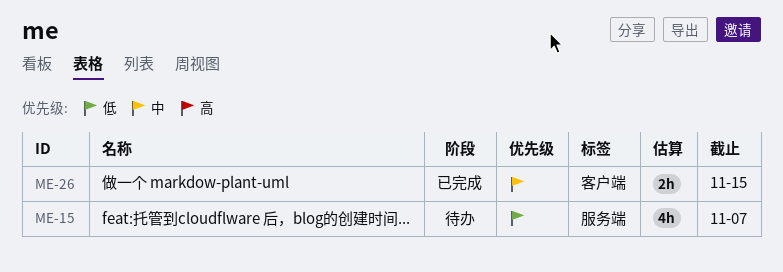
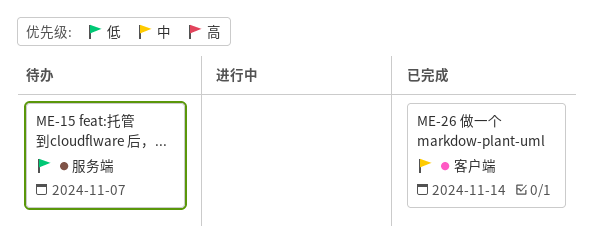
ME-26, due: Nov 15 -> Nov 14

